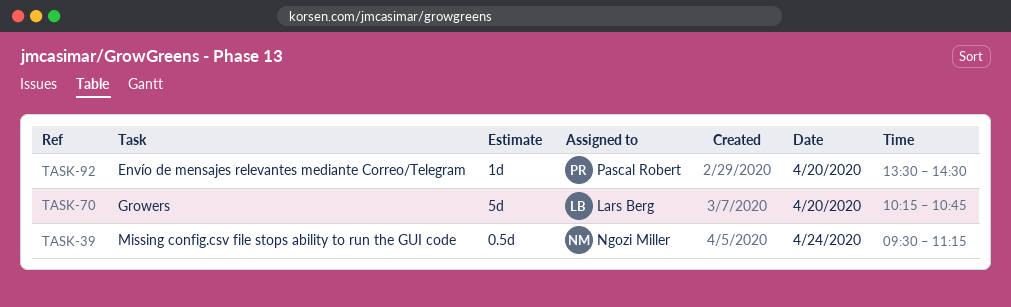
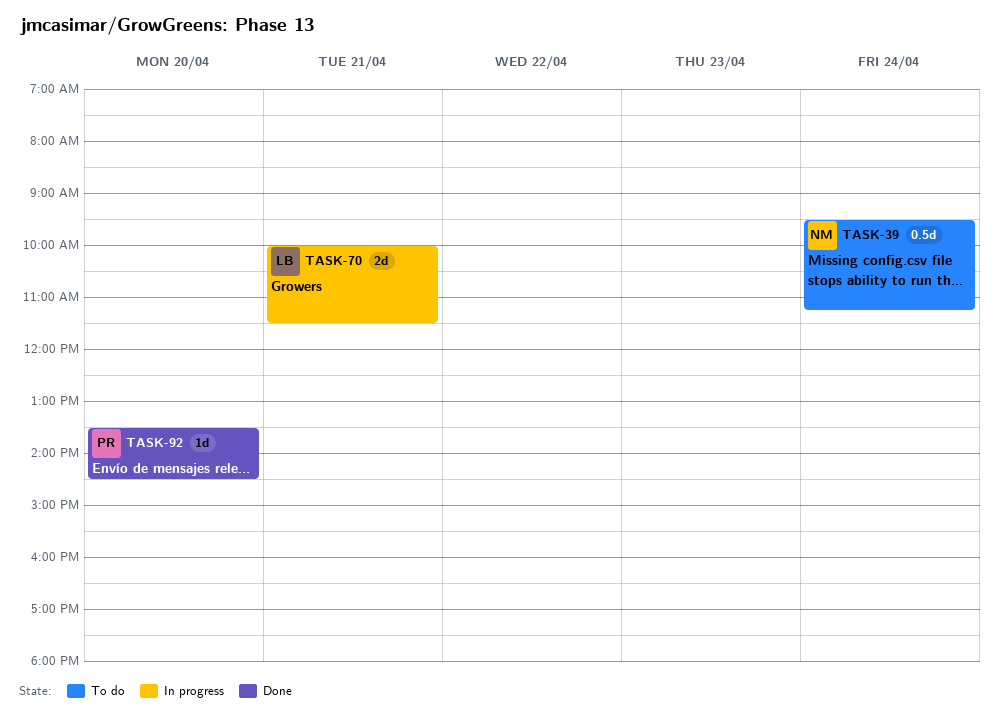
TASK-70, estimate: 5d -> 2d
TASK-70, day: Apr 20 -> Apr 21
TASK-70, begins: 10:15 -> 10:00
TASK-70, ends: 10:45 -> 11:30

